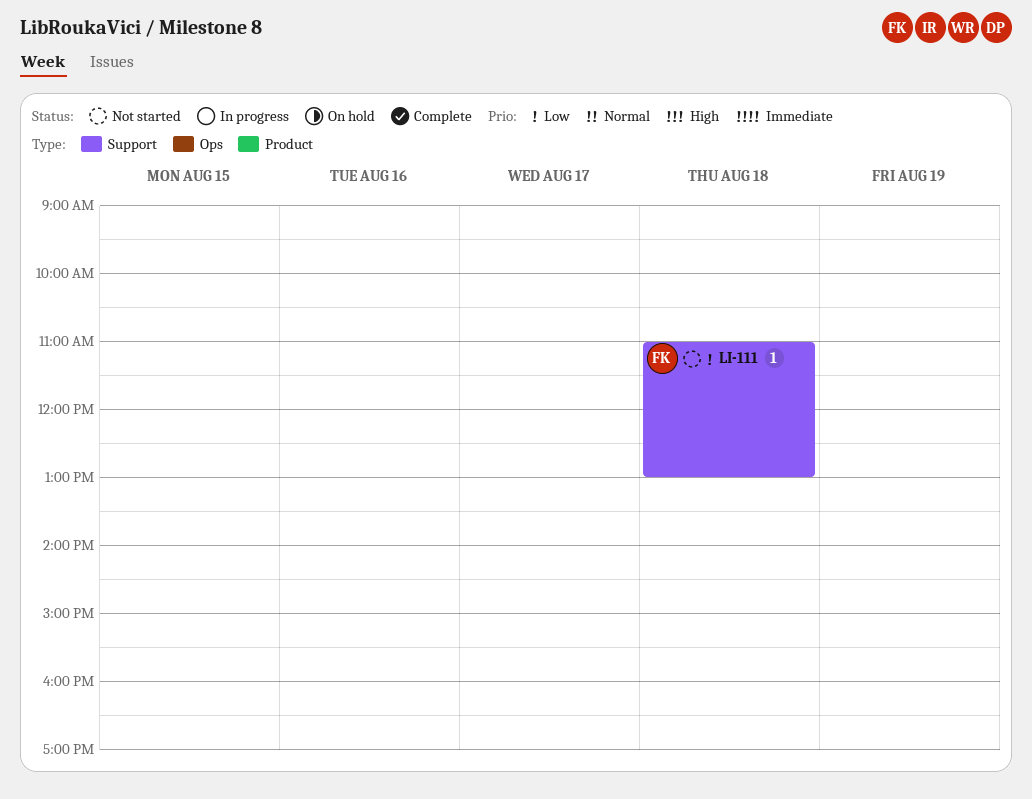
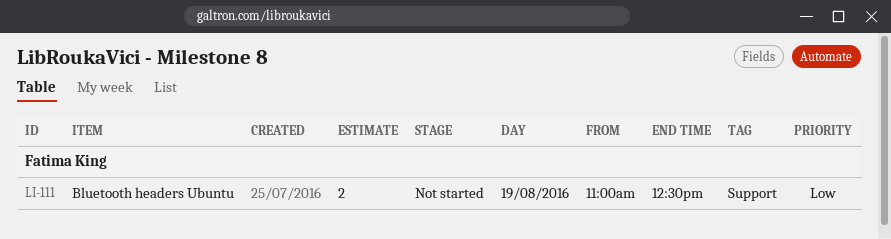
LI-111, estimate: 1 -> 2
LI-111, day: Aug 18 -> Aug 19
LI-111, ends: 13:00 -> 12:30

